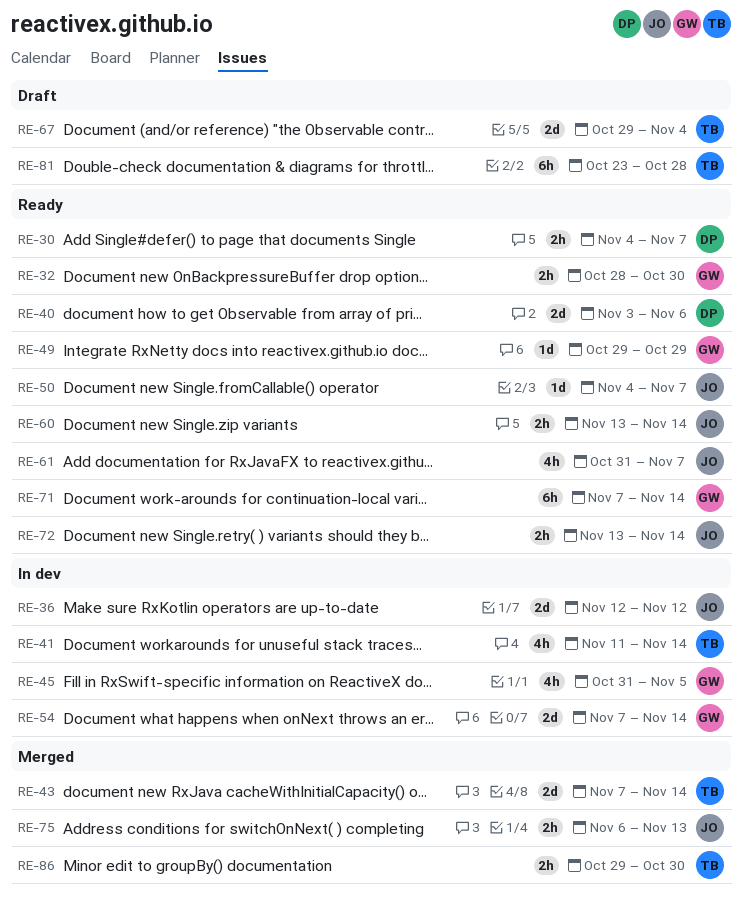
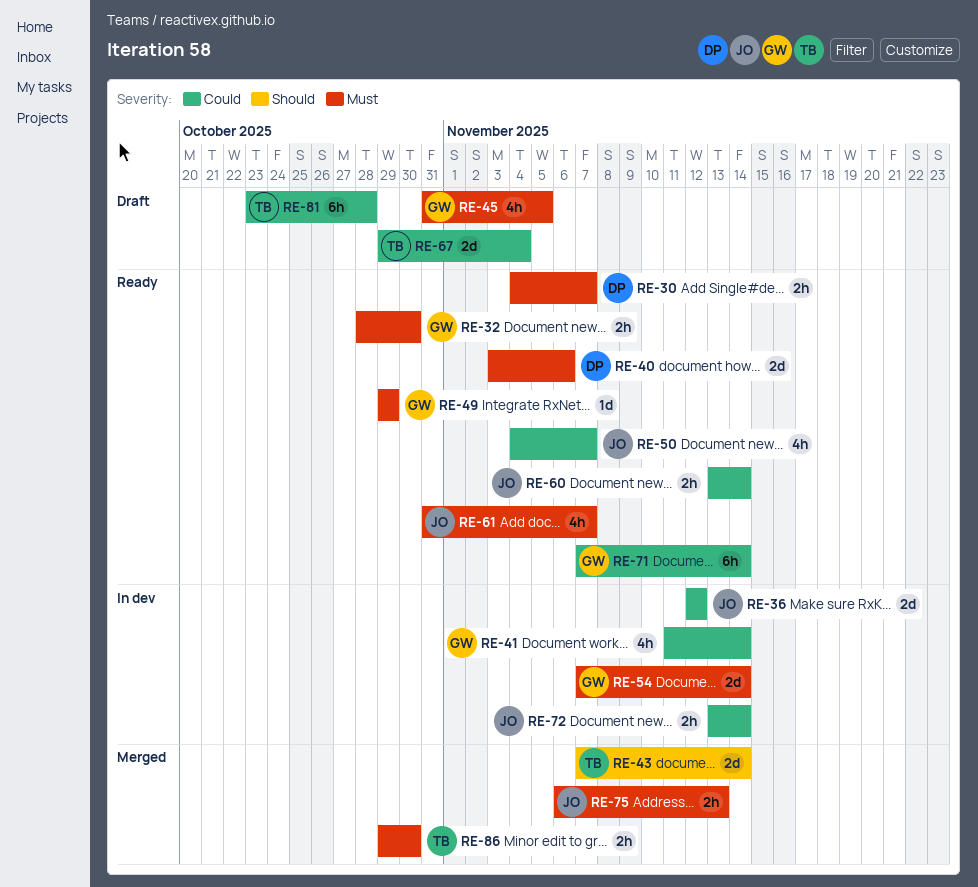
RE-41, owner: TB -> GW
RE-45, status: In dev -> Draft
RE-50, estimate: 1d -> 4h
RE-72, status: Ready -> In dev

